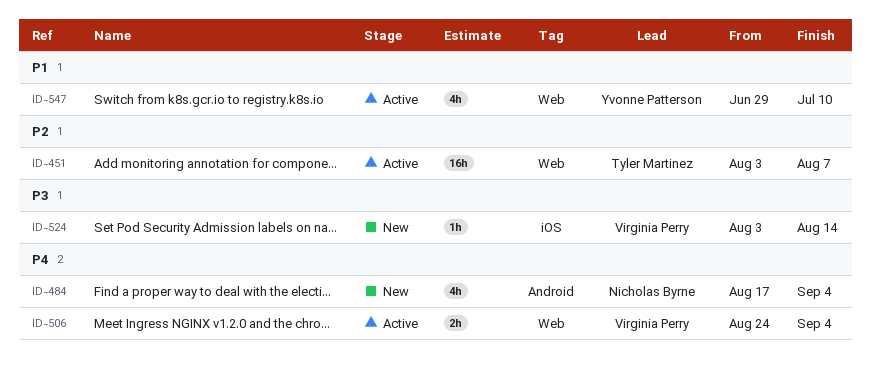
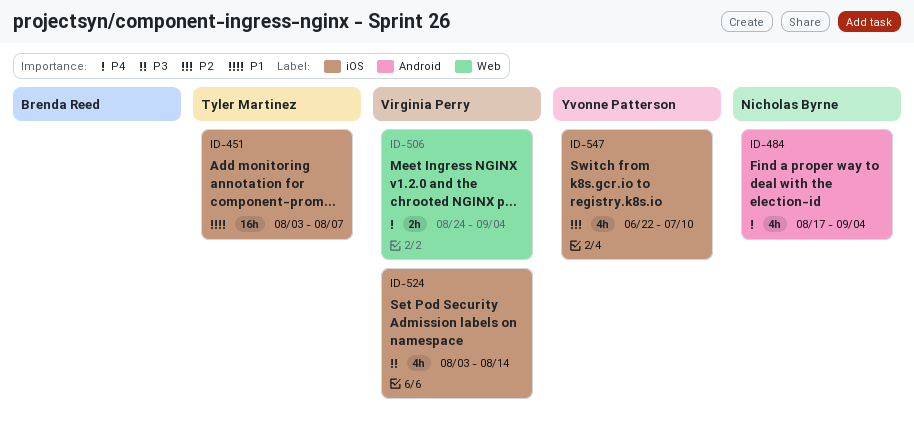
ID-451, priority: P2 -> P1
ID-451, label: Web -> iOS
ID-524, estimate: 1h -> 4h
ID-547, priority: P1 -> P2
ID-547, label: Web -> iOS
ID-547, start: Jun 29 -> Jun 22

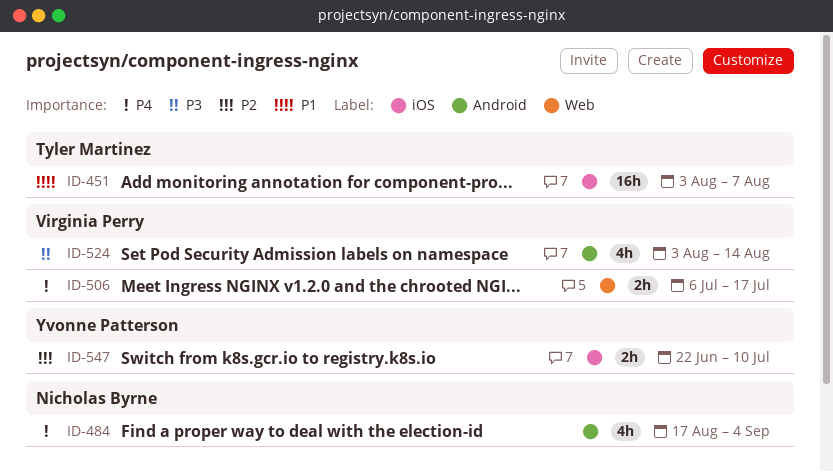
ID-506, start: Aug 24 -> Jul 6
ID-506, due: Sep 4 -> Jul 17
ID-524, label: iOS -> Android
ID-547, estimate: 4h -> 2h

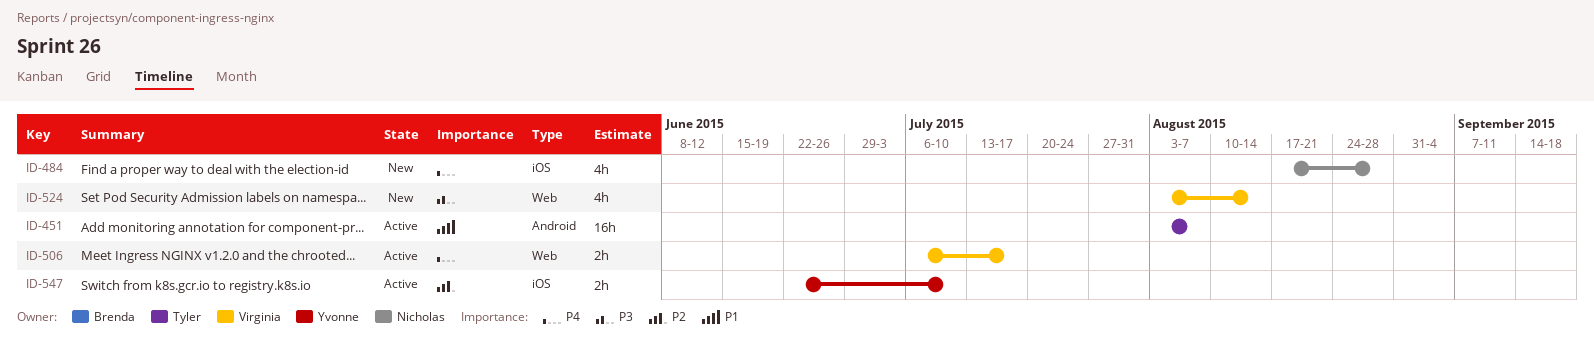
ID-451, label: iOS -> Android
ID-484, label: Android -> iOS
ID-484, due: Sep 4 -> Aug 28
ID-524, label: Android -> Web

